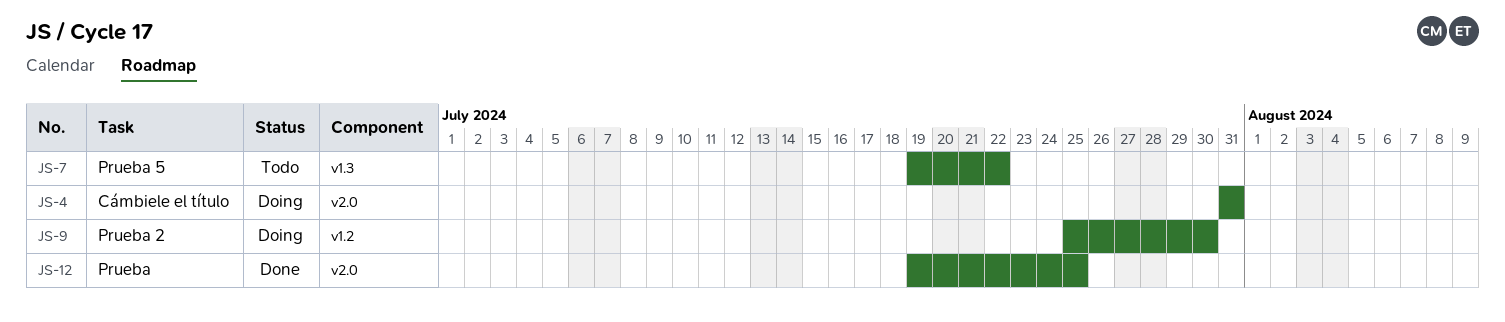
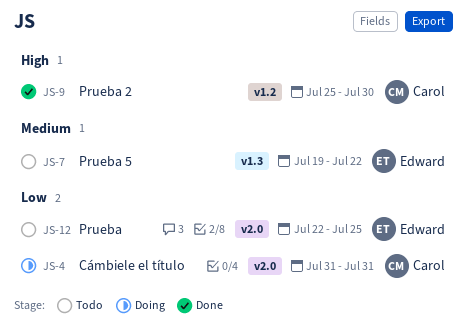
JS-9, status: Doing -> Done
JS-12, status: Done -> Todo
JS-12, start: Jul 19 -> Jul 22

